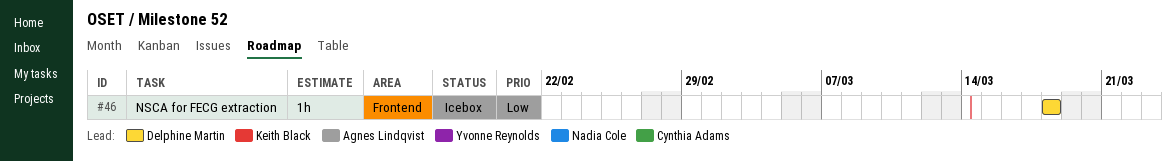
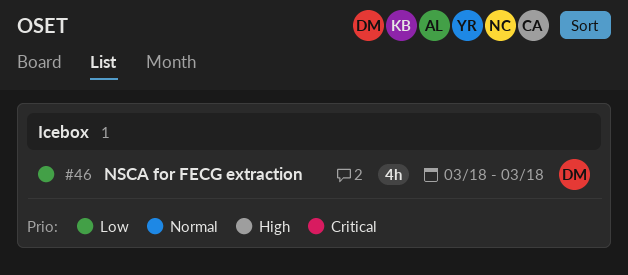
#46, estimate: 1h -> 4h

